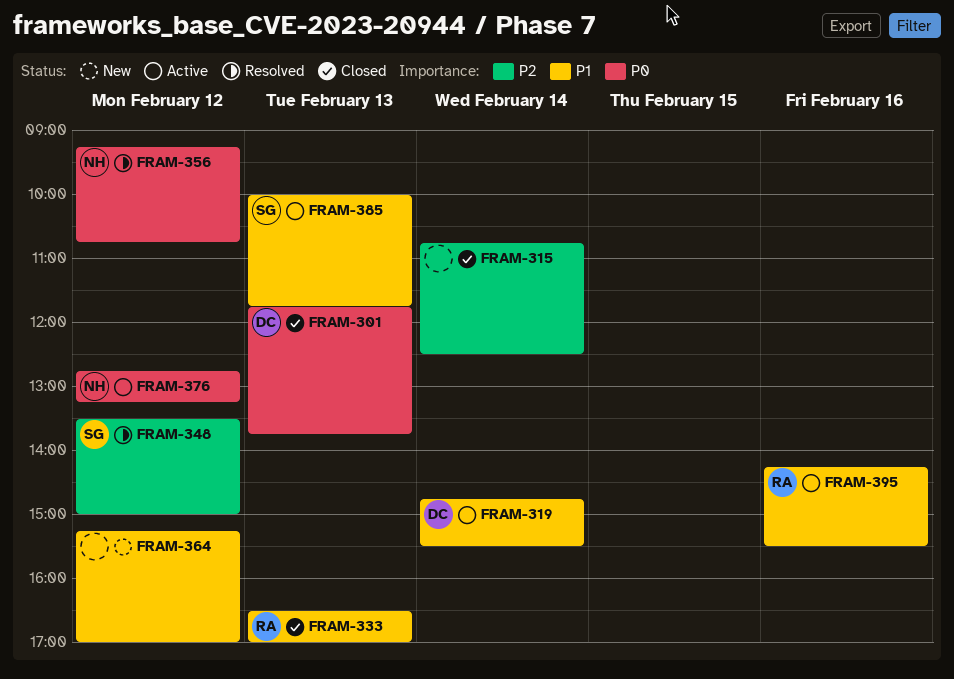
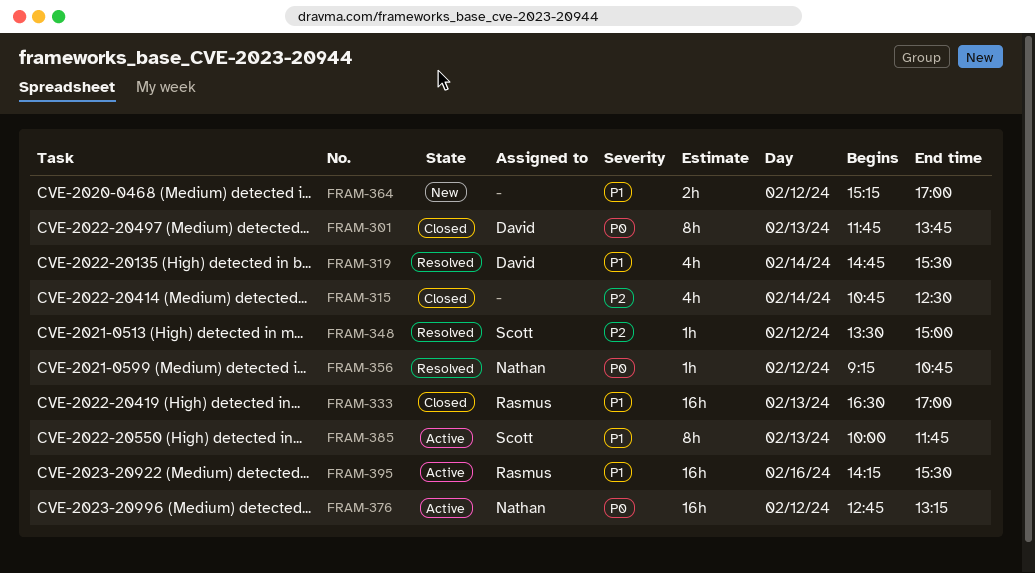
FRAM-319, status: Active -> Resolved

